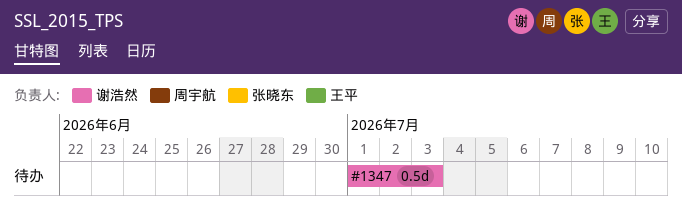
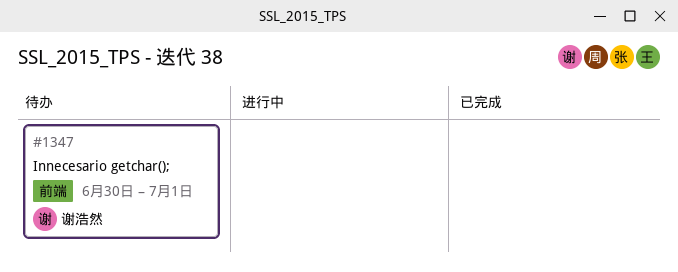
#1347, start: Jul 1 -> Jun 30
#1347, due: Jul 3 -> Jul 1

